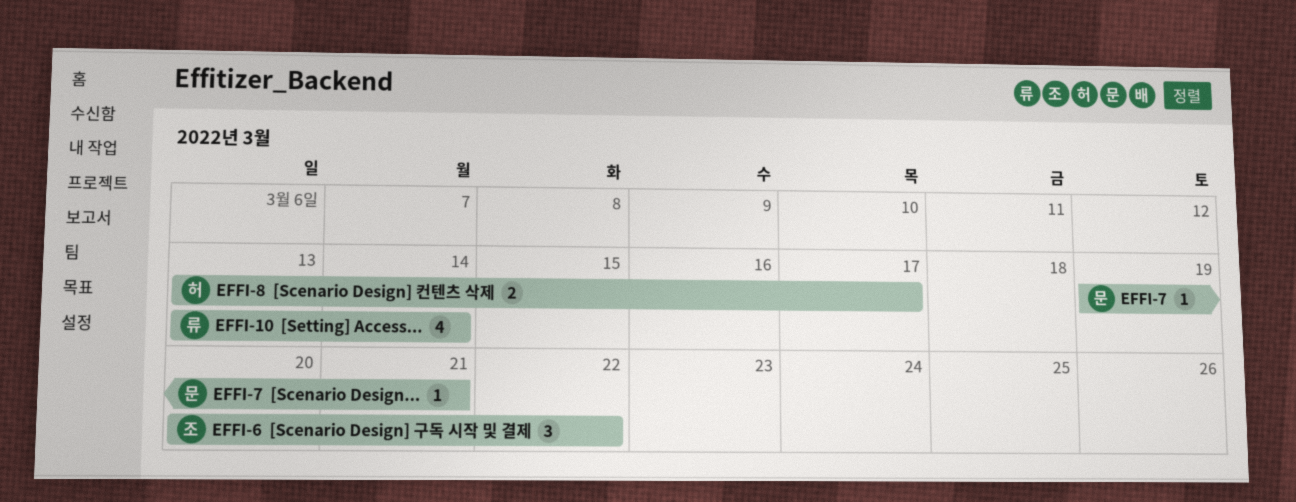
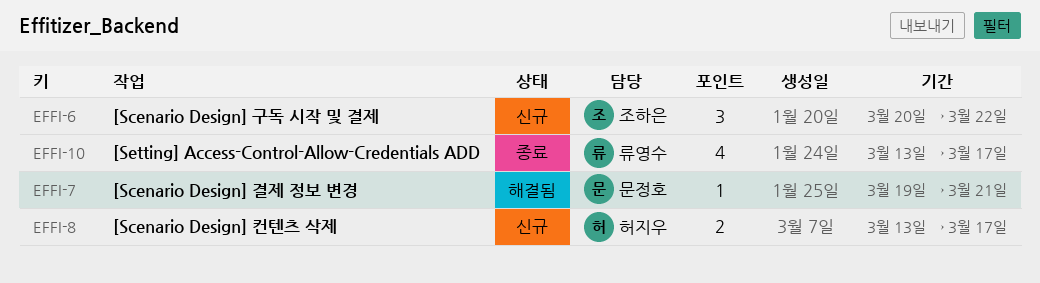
EFFI-10, due: Mar 14 -> Mar 17

